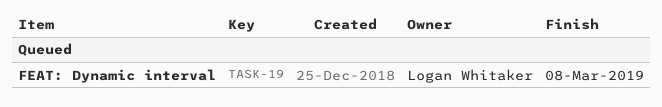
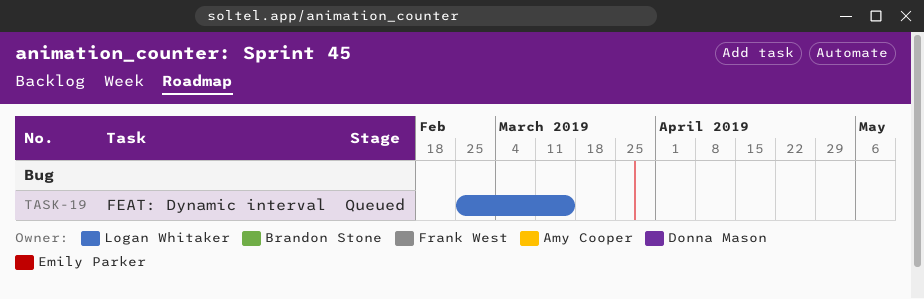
TASK-19, due: Mar 8 -> Mar 15

